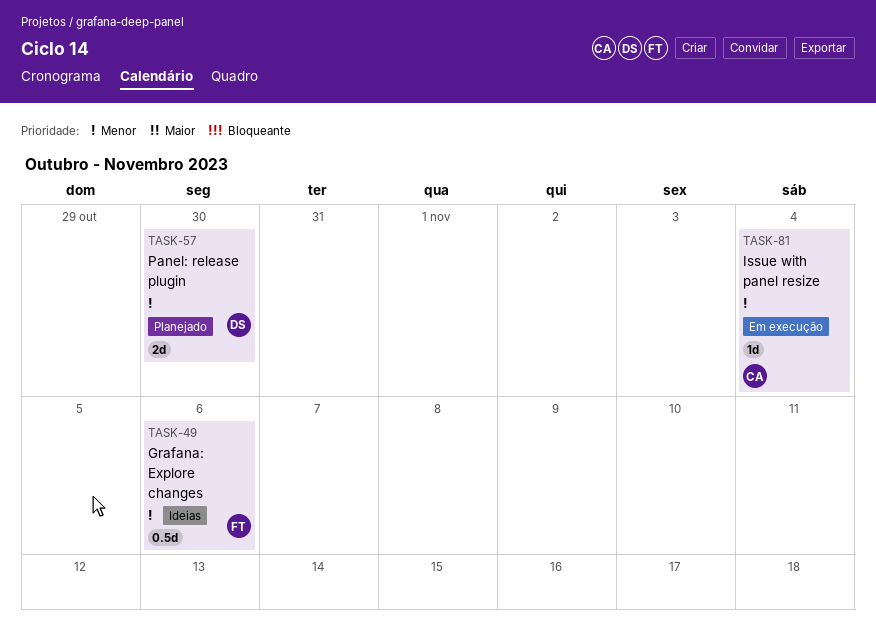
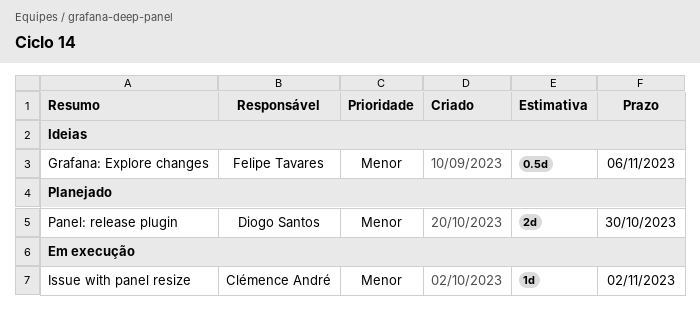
Issue with panel resize, due: Nov 4 -> Nov 2

